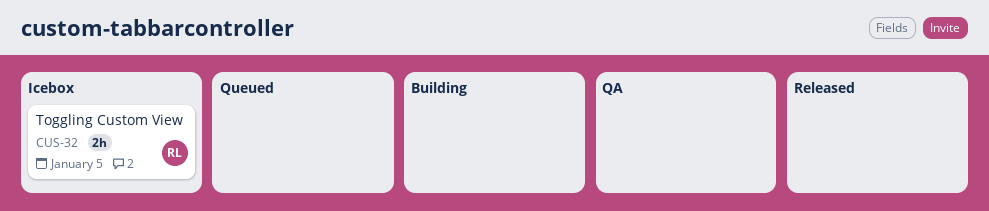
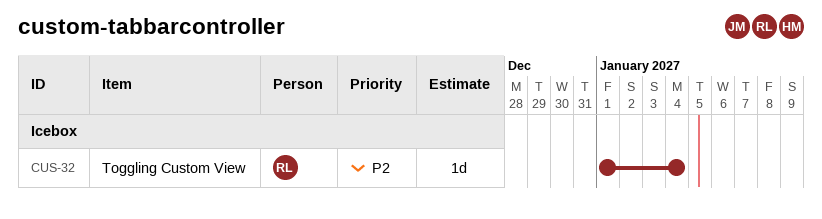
CUS-32, estimate: 2h -> 1d
CUS-32, due: Jan 5 -> Jan 4

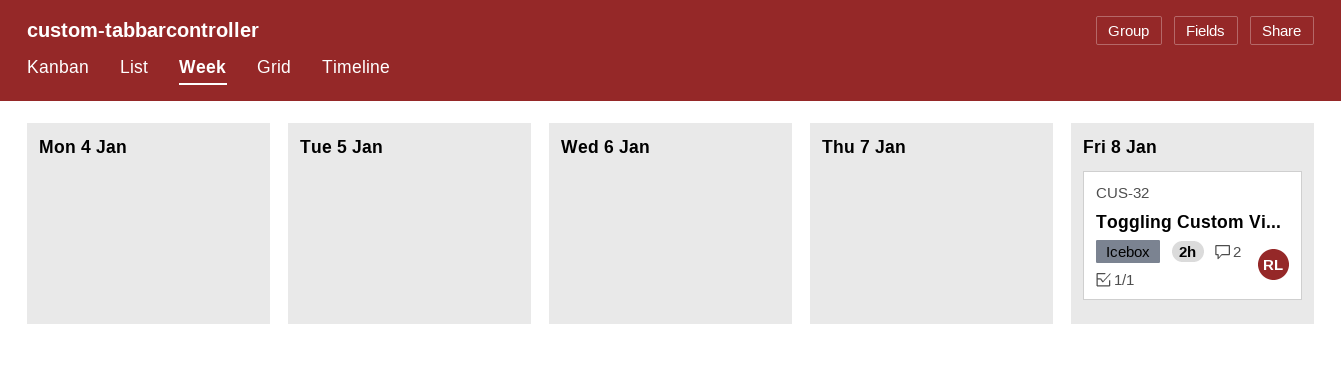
CUS-32, estimate: 1d -> 2h
CUS-32, due: Jan 4 -> Jan 8

